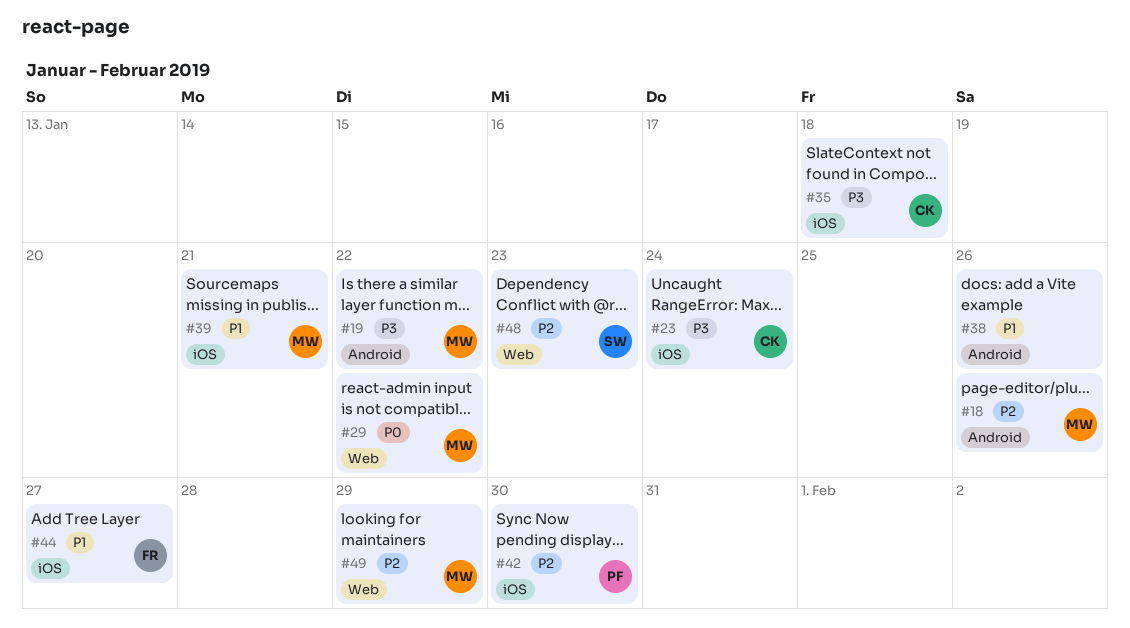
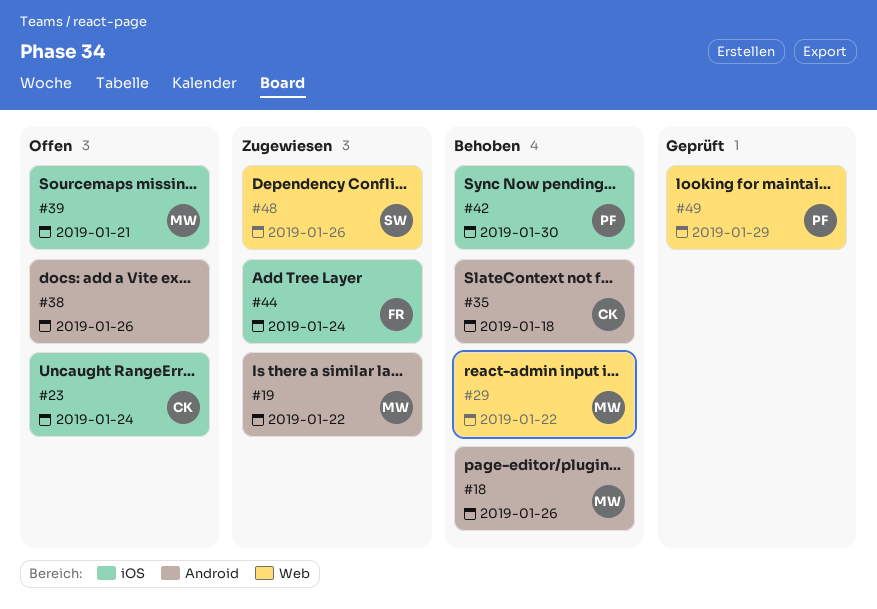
#35, label: iOS -> Android
#44, due: Jan 27 -> Jan 24
#48, due: Jan 23 -> Jan 26
#49, owner: MW -> PF

